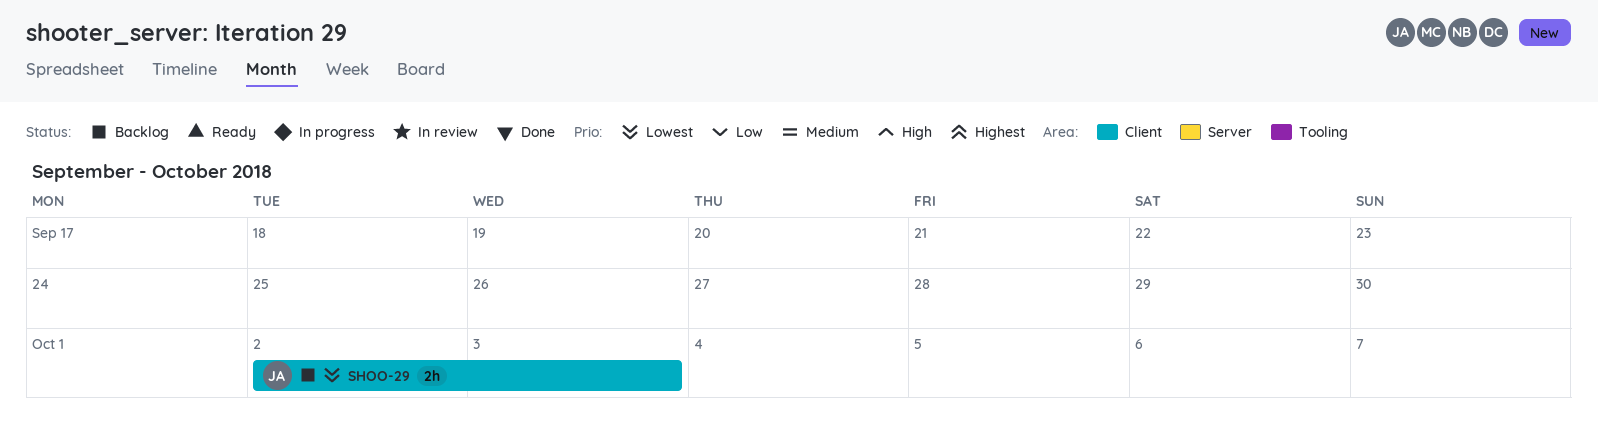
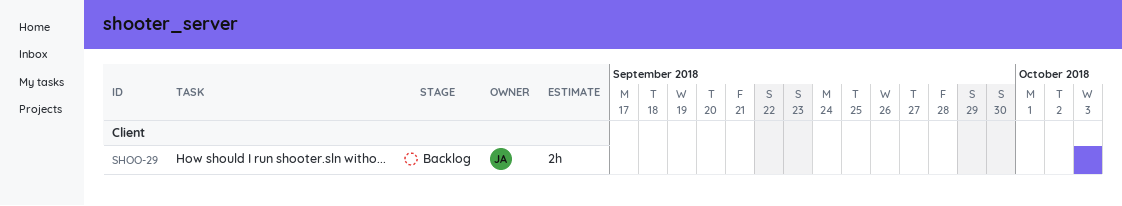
SHOO-29, start: Oct 2 -> Oct 3

